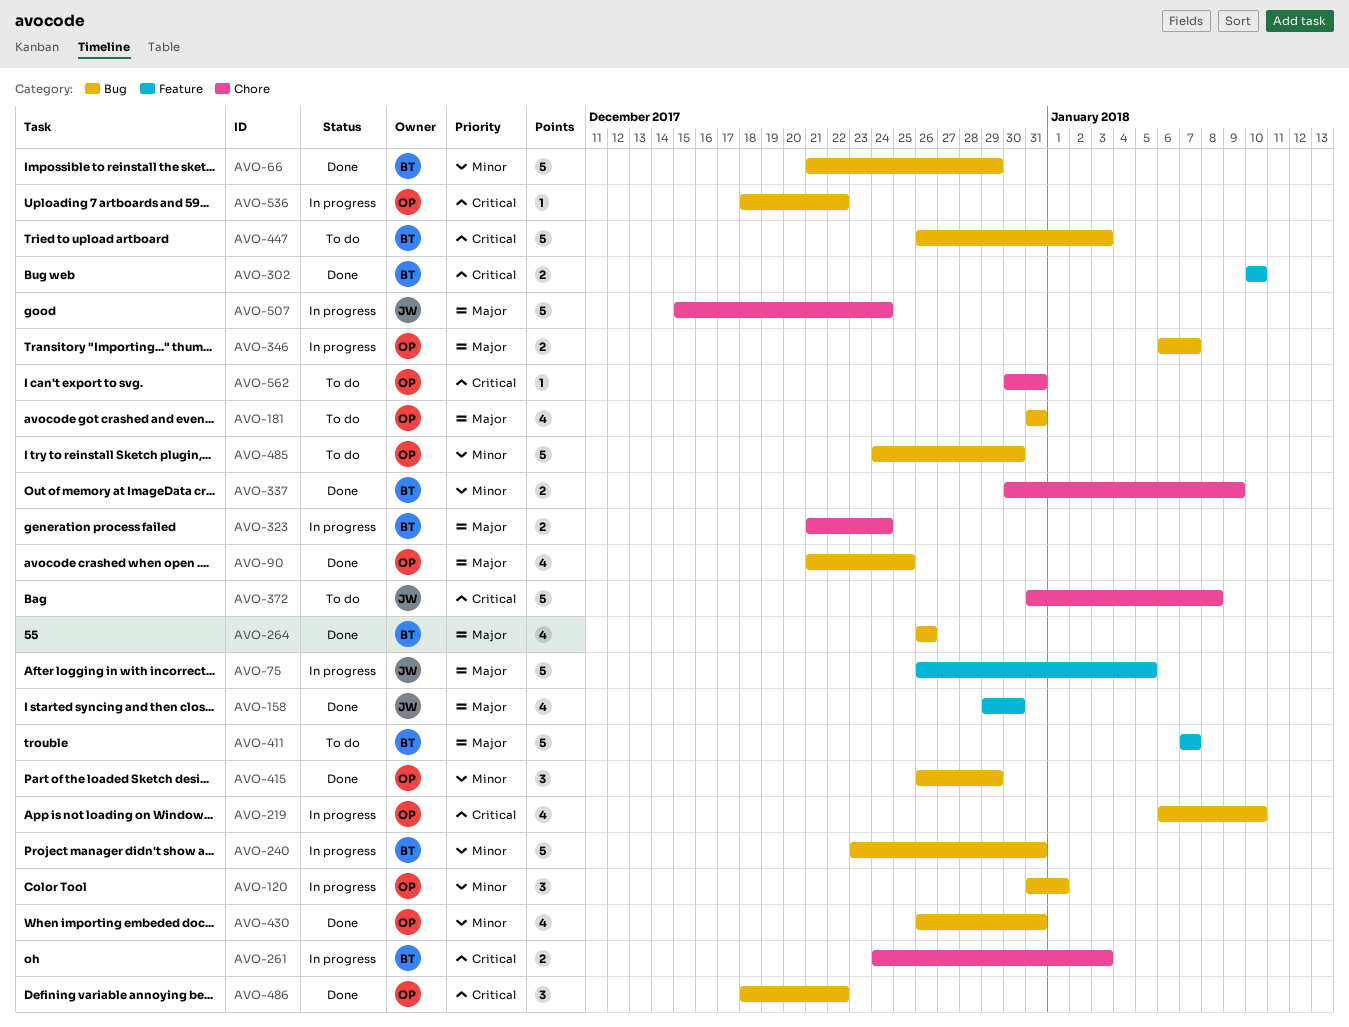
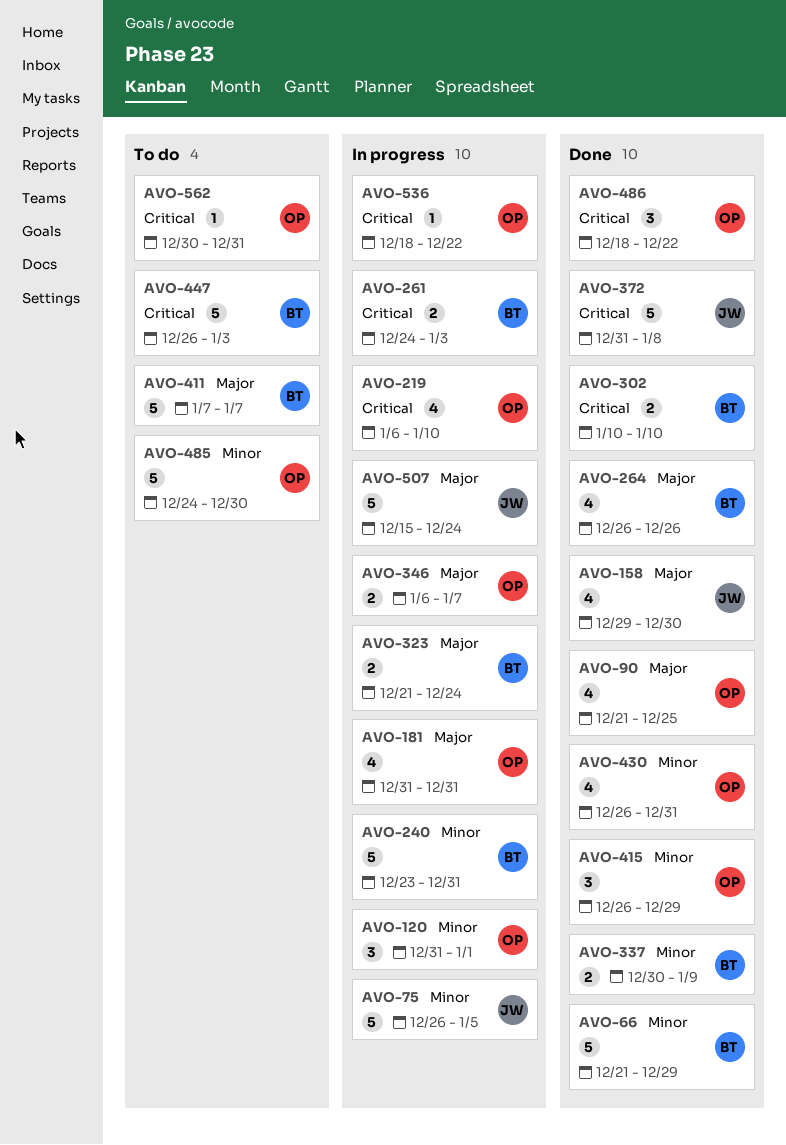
AVO-75, priority: Major -> Minor
AVO-181, status: To do -> In progress
AVO-372, status: To do -> Done

